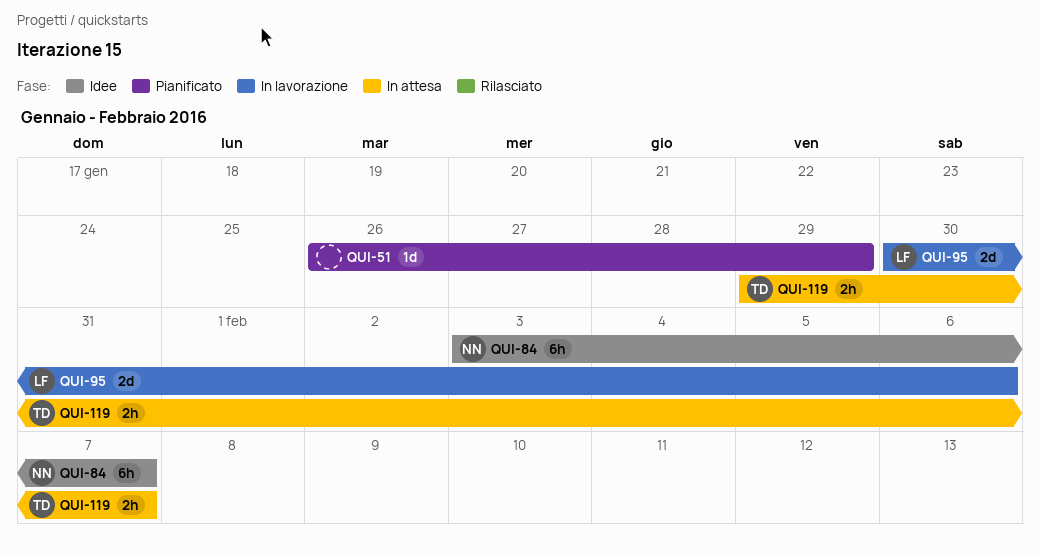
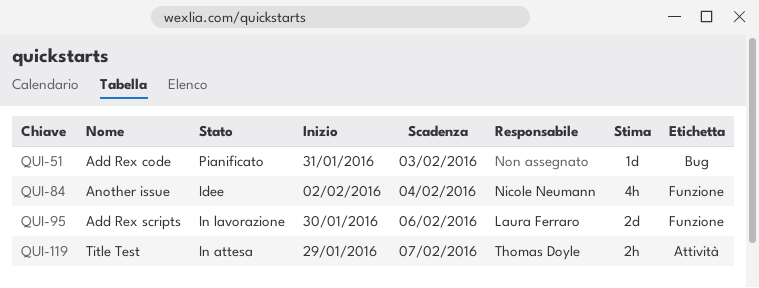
QUI-51, start: Jan 26 -> Jan 31
QUI-51, due: Jan 29 -> Feb 3
QUI-84, estimate: 6h -> 4h
QUI-84, start: Feb 3 -> Feb 2
QUI-84, due: Feb 7 -> Feb 4

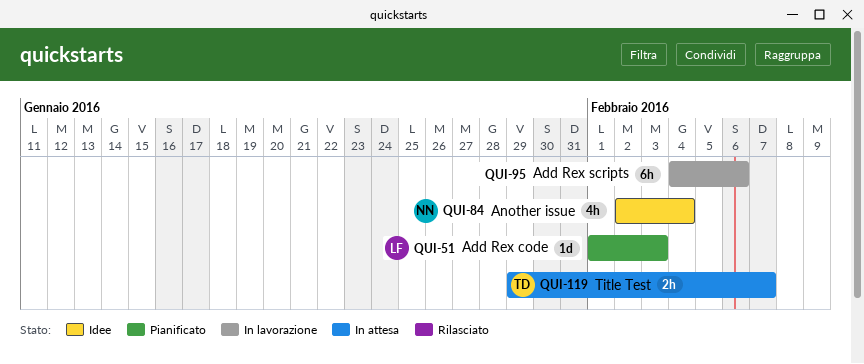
QUI-51, owner: none -> Laura Ferraro
QUI-51, start: Jan 31 -> Feb 1
QUI-95, owner: Laura Ferraro -> none
QUI-95, estimate: 2d -> 6h
QUI-95, start: Jan 30 -> Feb 4

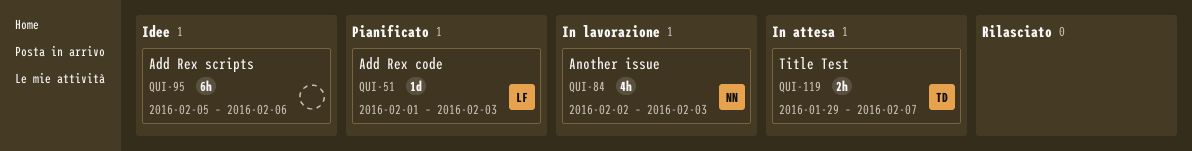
QUI-84, status: Idee -> In lavorazione
QUI-84, due: Feb 4 -> Feb 3
QUI-95, status: In lavorazione -> Idee
QUI-95, start: Feb 4 -> Feb 5

